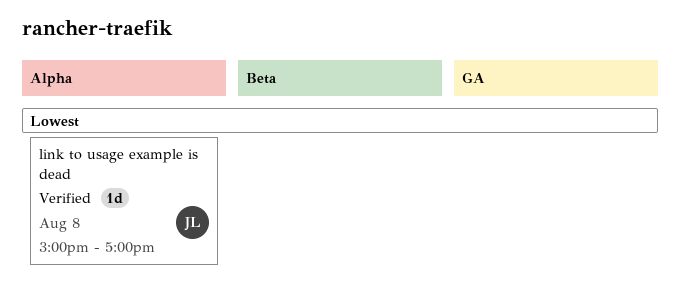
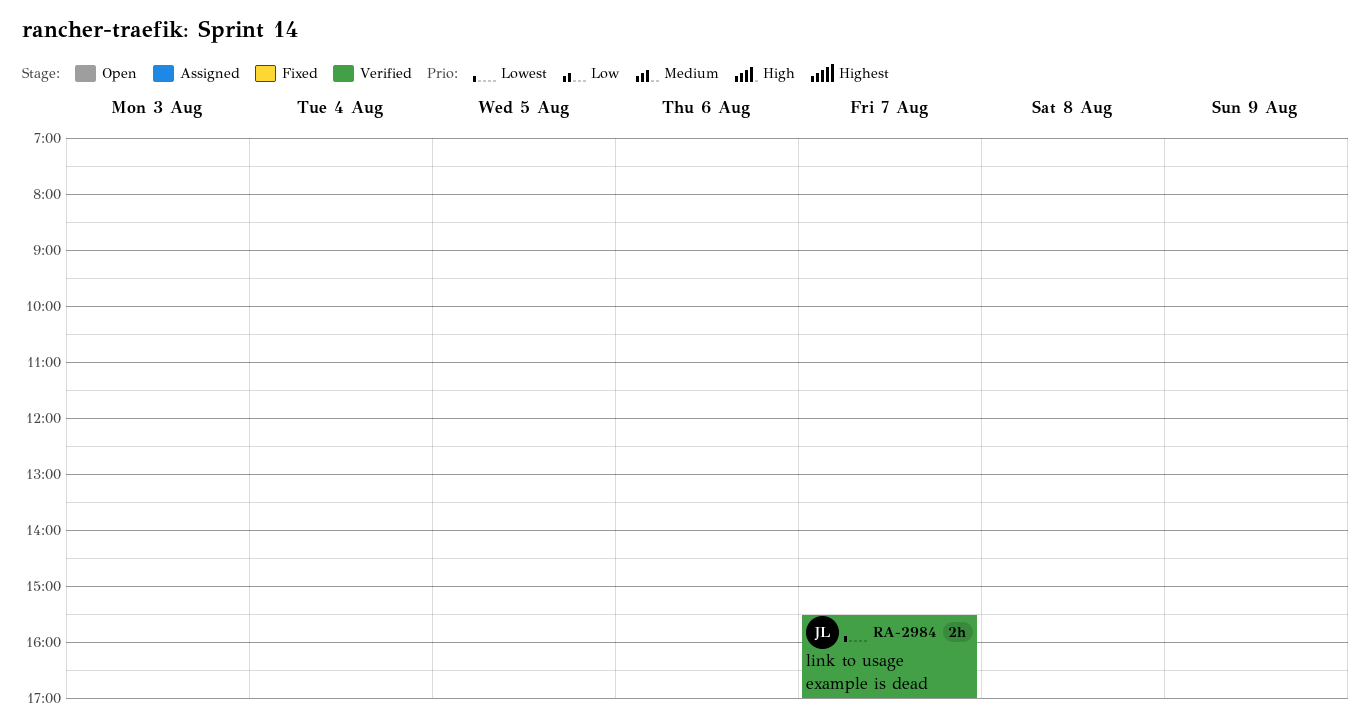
link to usage example is dead, estimate: 1d -> 2h
link to usage example is dead, day: Aug 8 -> Aug 7
link to usage example is dead, begins: 15:00 -> 15:30

